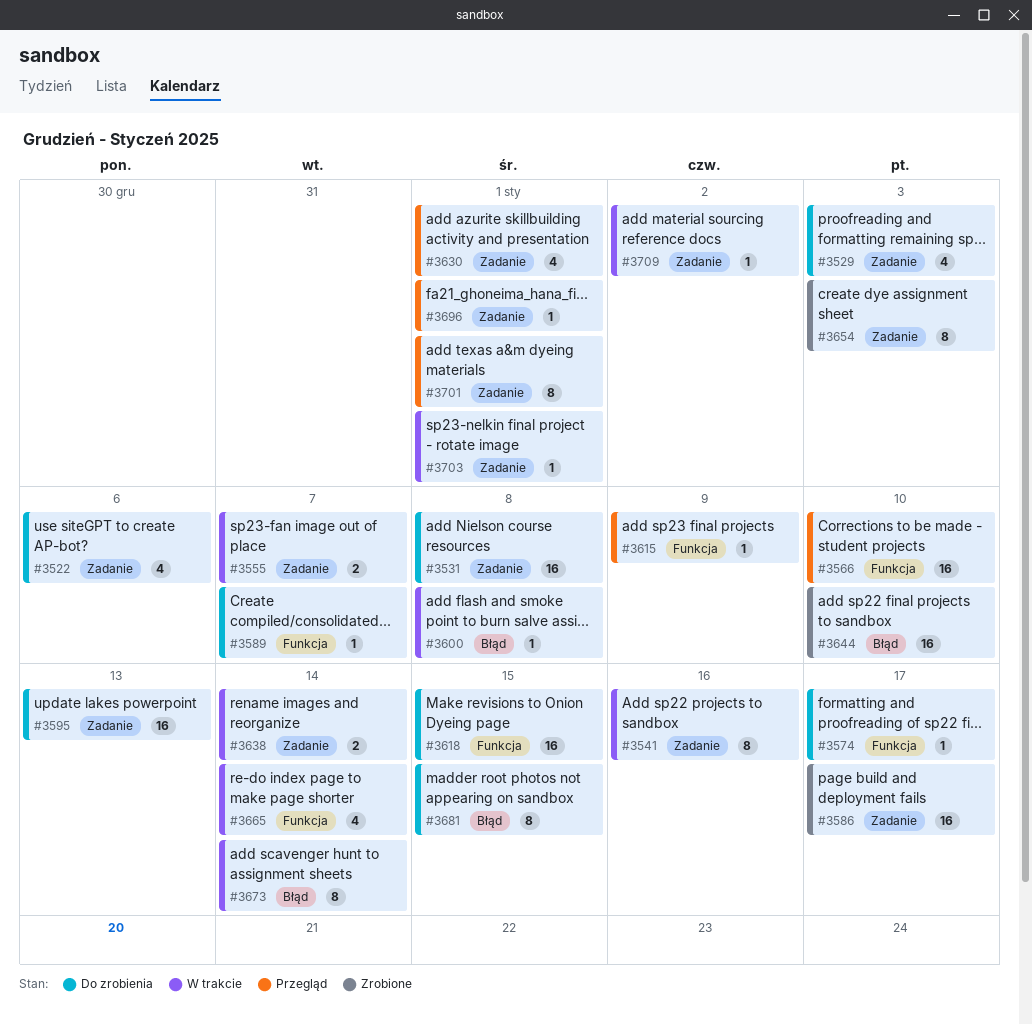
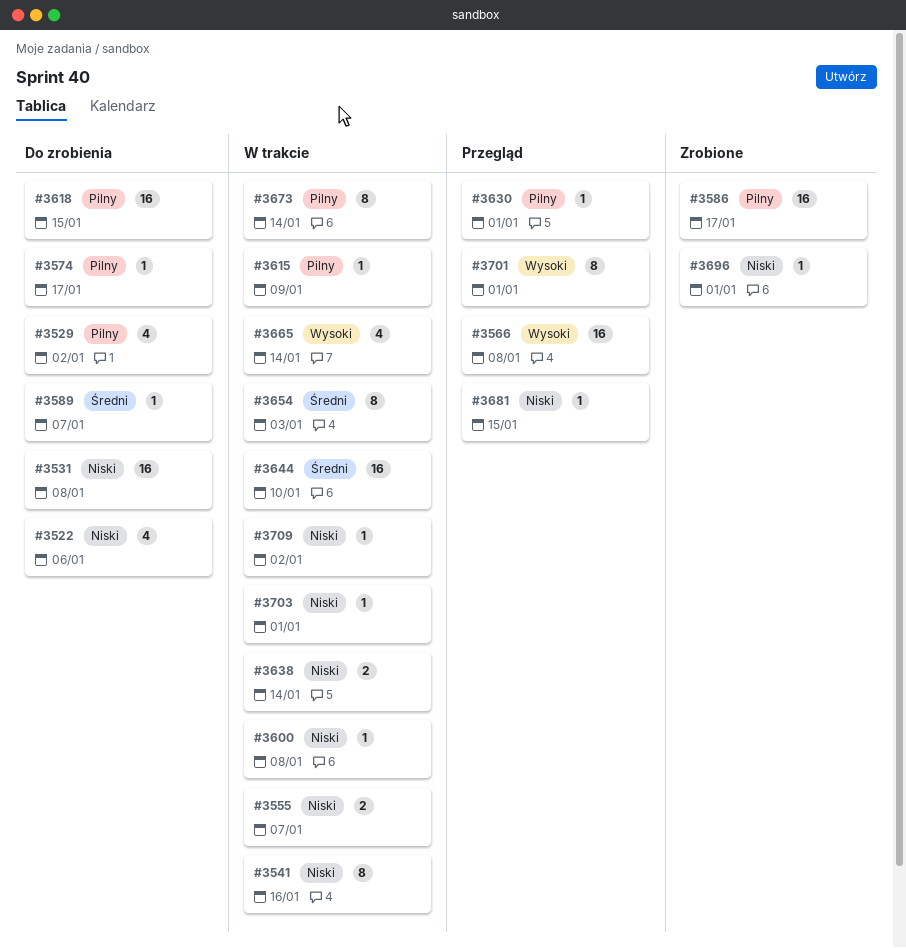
#3529, due: Jan 3 -> Jan 2
#3566, due: Jan 10 -> Jan 8
#3595: present -> none
#3615, status: Przegląd -> W trakcie
#3630, estimate: 4 -> 1
#3644, status: Zrobione -> W trakcie
#3654, status: Zrobione -> W trakcie
#3681, status: Do zrobienia -> Przegląd
#3681, estimate: 8 -> 1
#3696, status: Przegląd -> Zrobione

